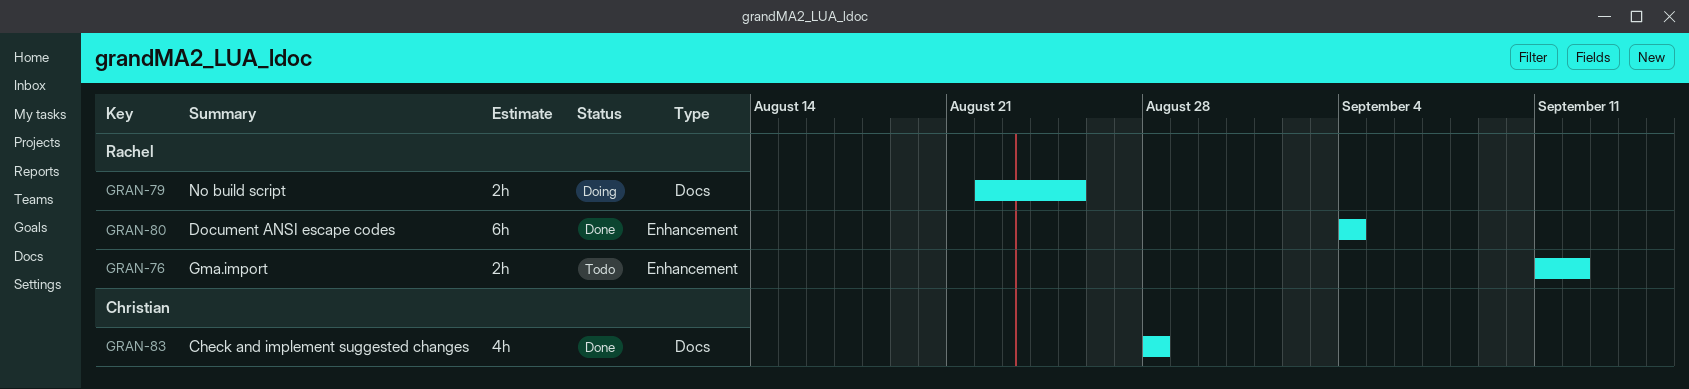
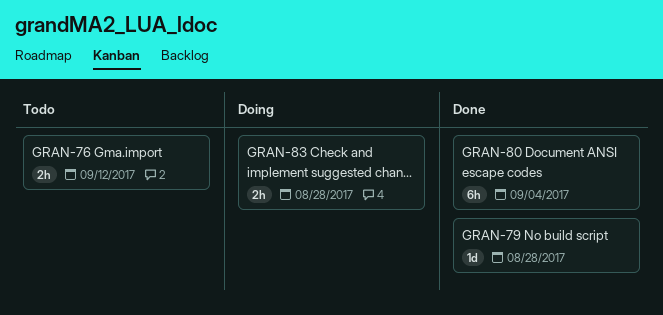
GRAN-79, status: Doing -> Done
GRAN-79, estimate: 2h -> 1d
GRAN-79, due: Aug 25 -> Aug 28
GRAN-83, status: Done -> Doing
GRAN-83, estimate: 4h -> 2h

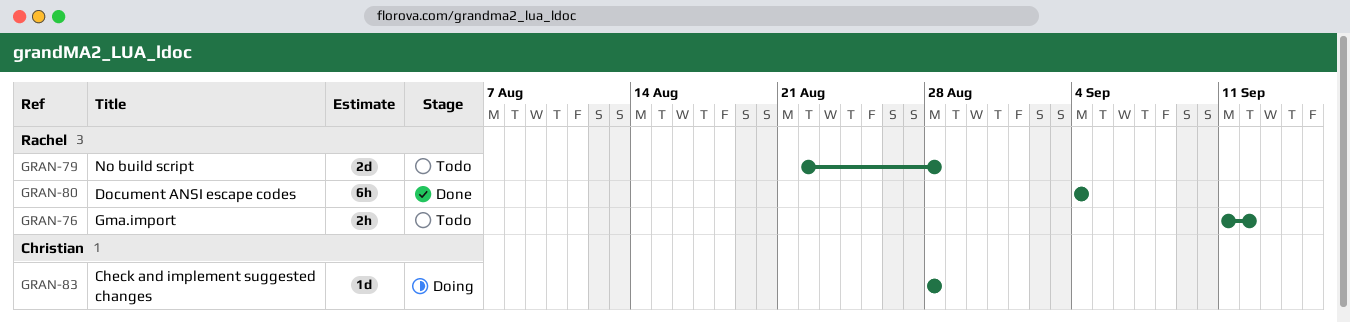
GRAN-79, status: Done -> Todo
GRAN-79, estimate: 1d -> 2d
GRAN-83, estimate: 2h -> 1d

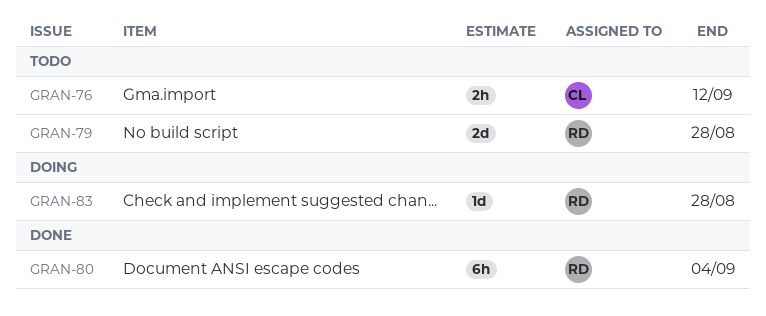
GRAN-76, owner: Rachel -> Christian
GRAN-83, owner: Christian -> Rachel

